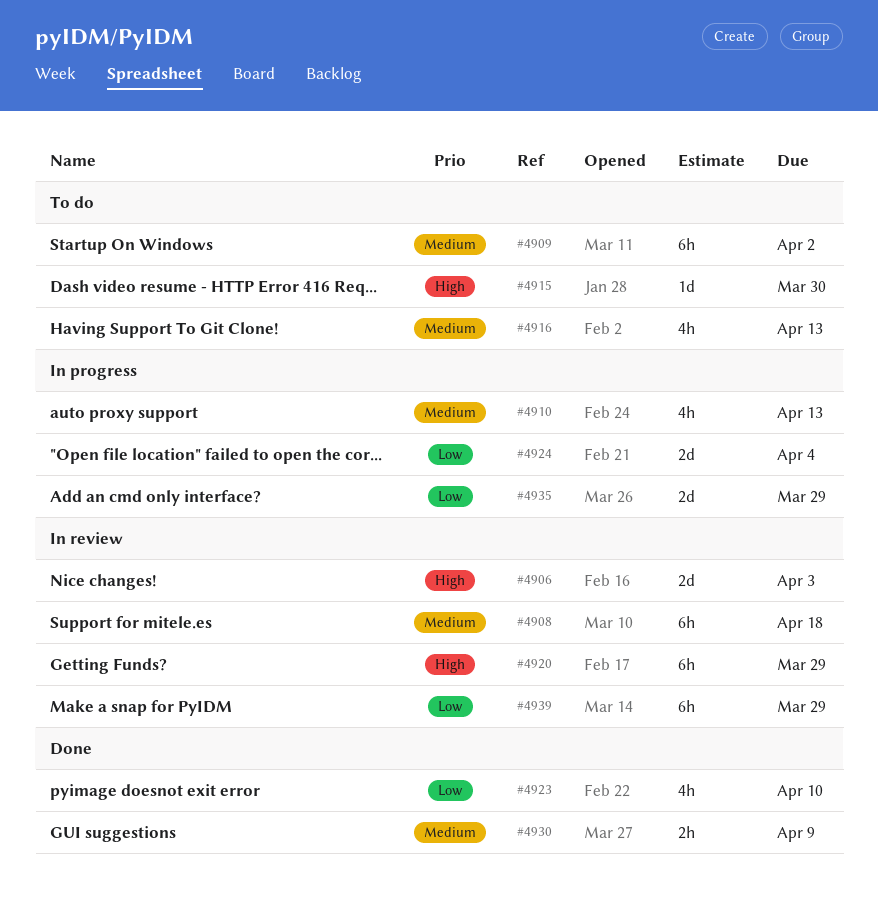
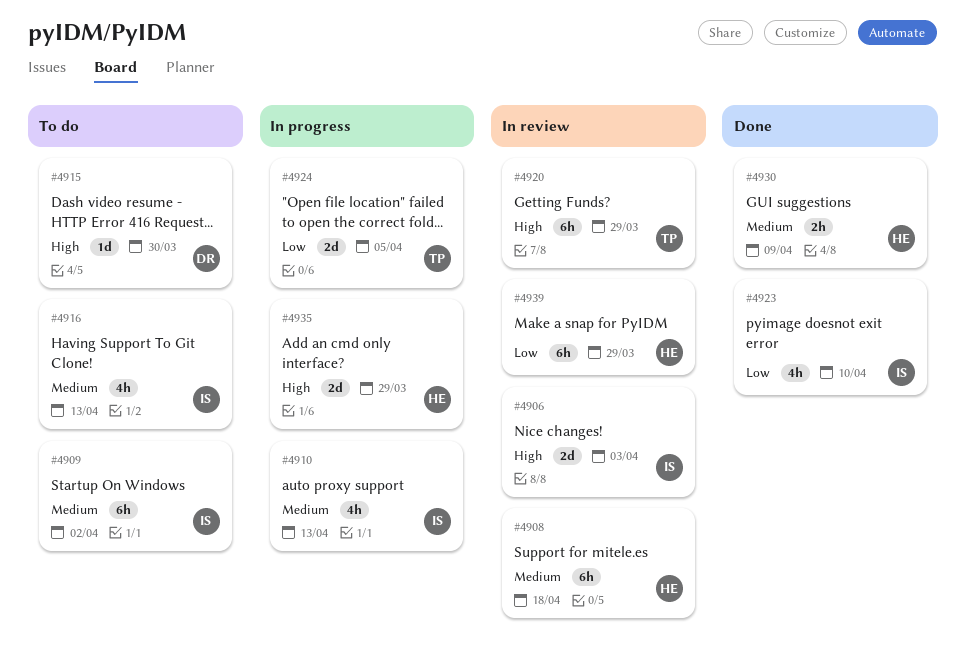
#4924, due: Apr 4 -> Apr 5
#4935, priority: Low -> High

